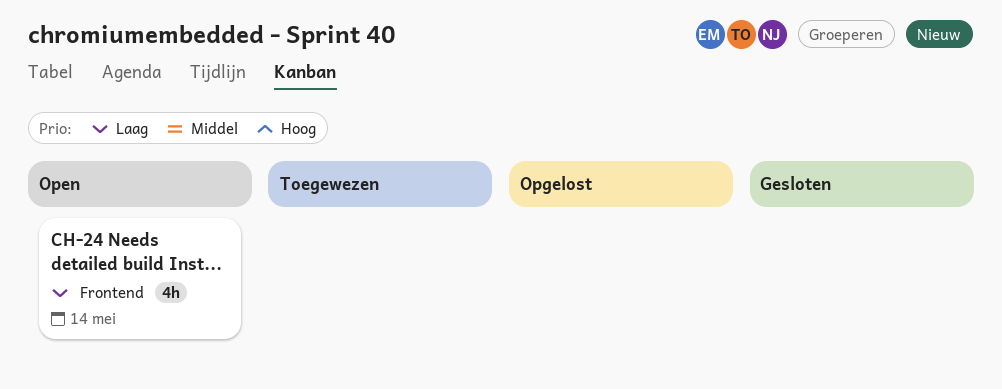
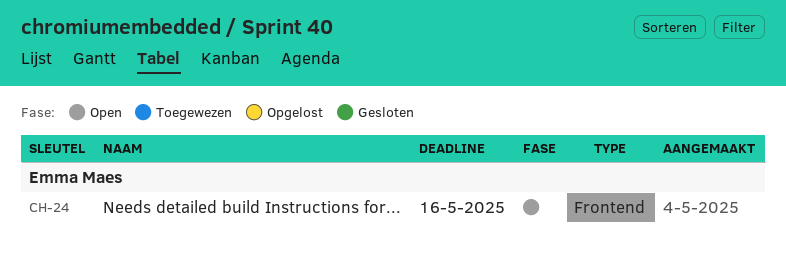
CH-24, due: May 14 -> May 16

